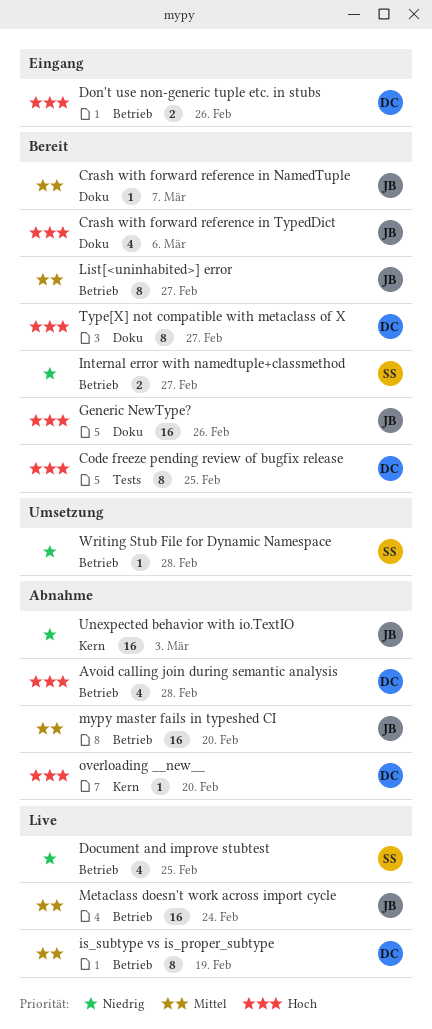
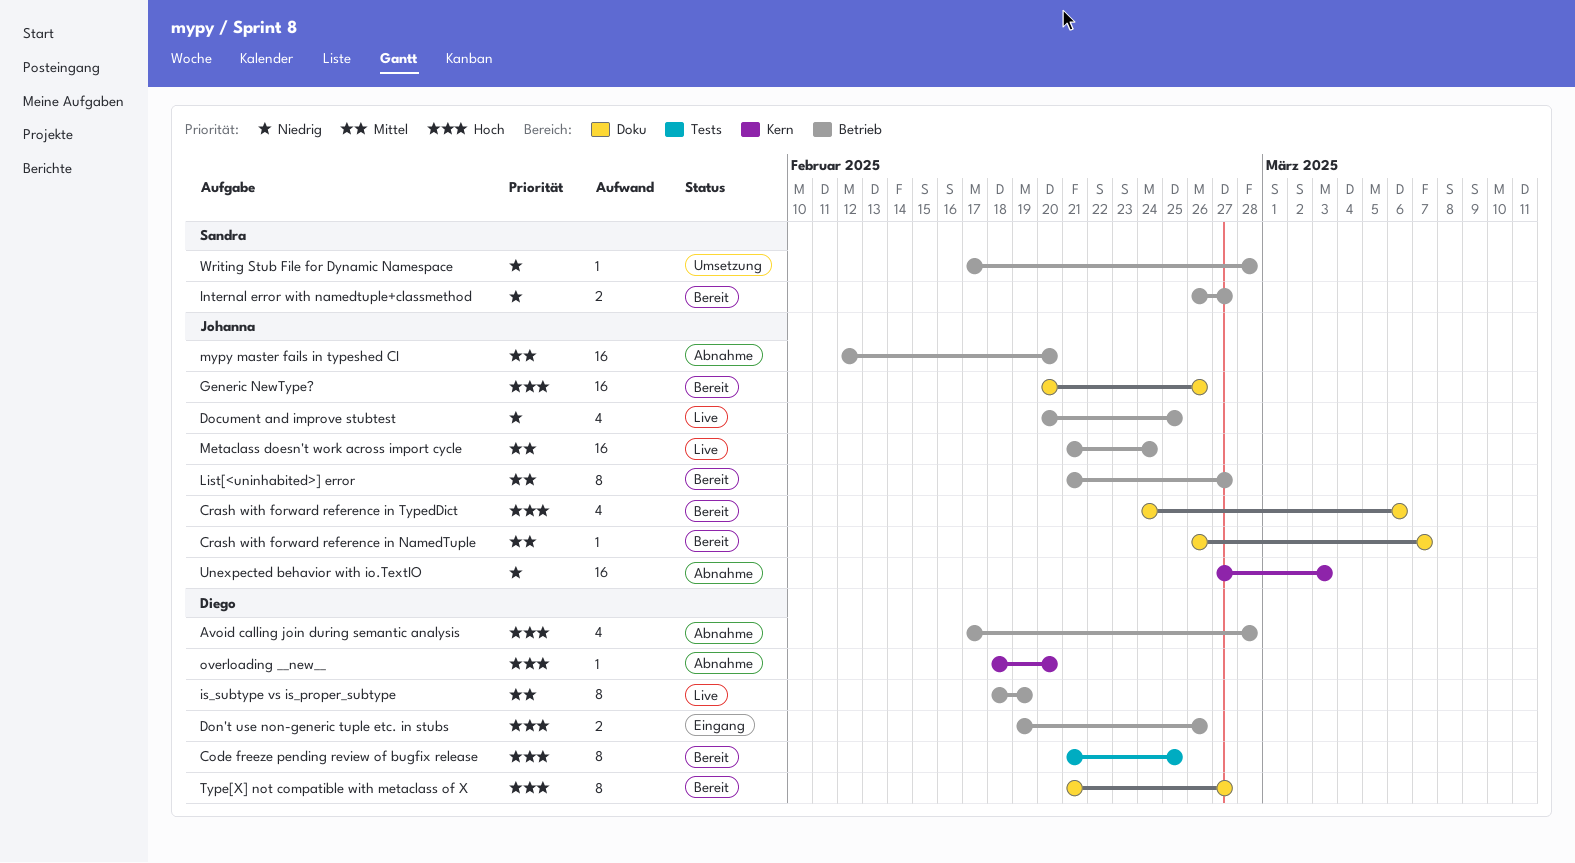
Document and improve stubtest, owner: Sandra -> Johanna

